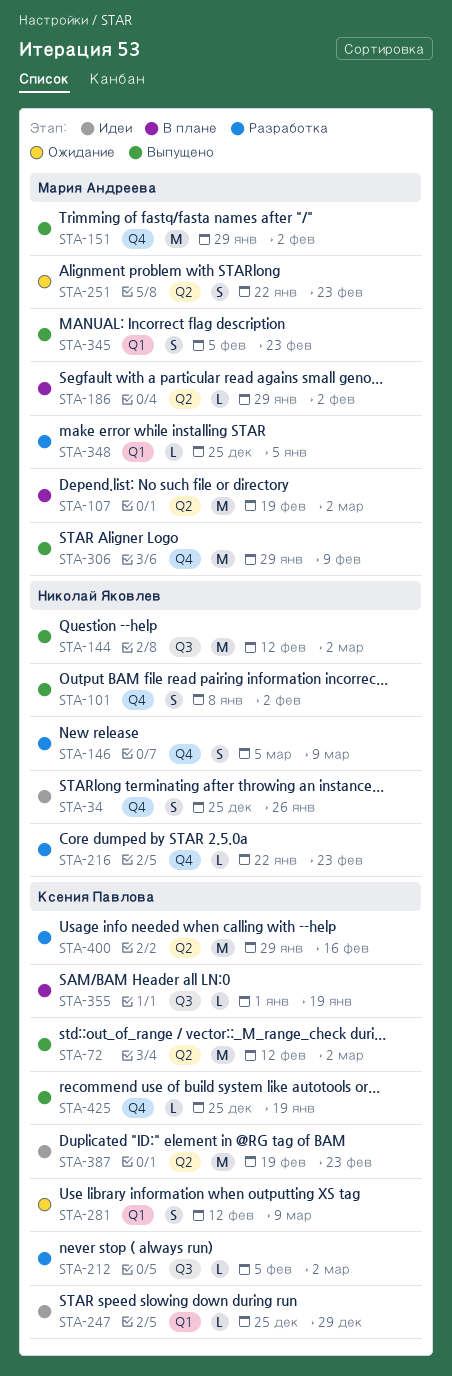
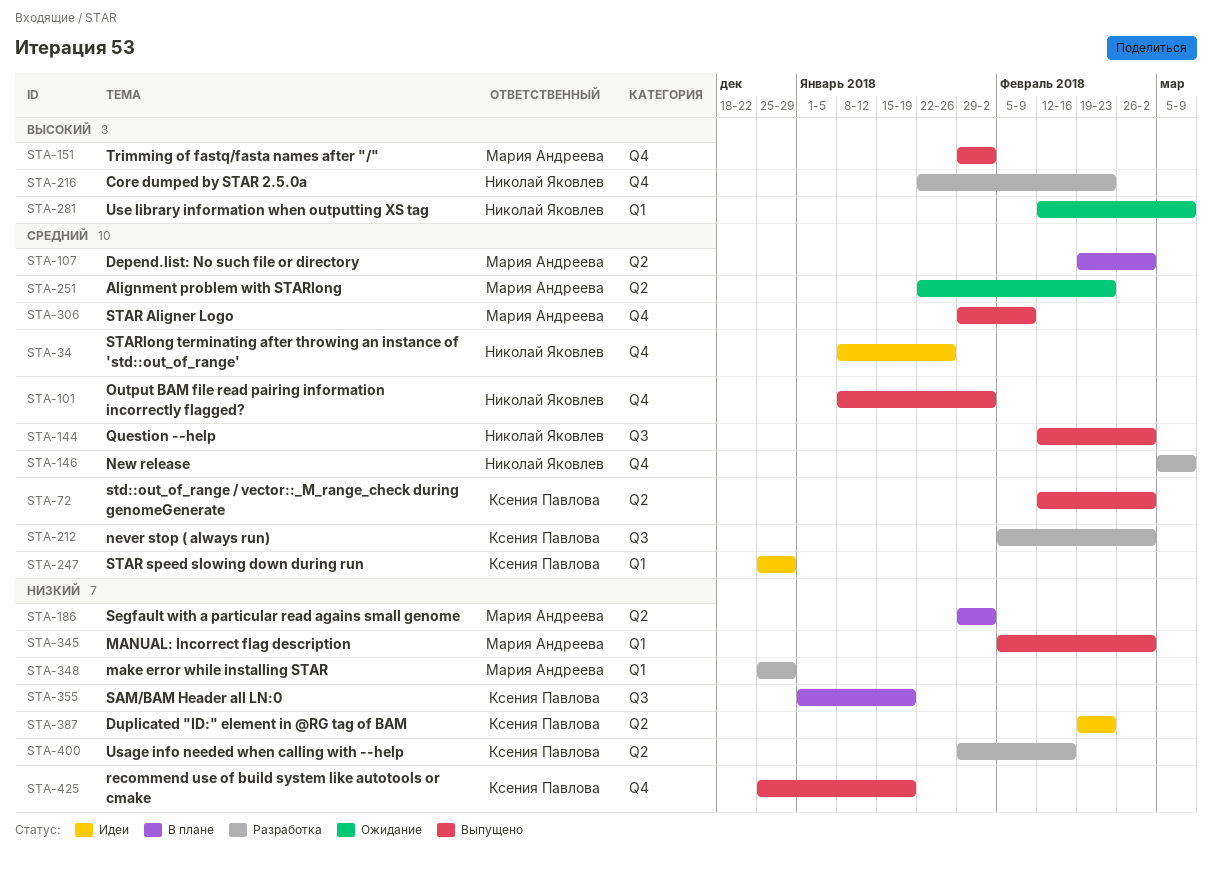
STA-34, start: Dec 25 -> Jan 8
STA-281, owner: Ксения Павлова -> Николай Яковлев
STA-345, due: Feb 23 -> Mar 2
STA-348, due: Jan 5 -> Dec 29

